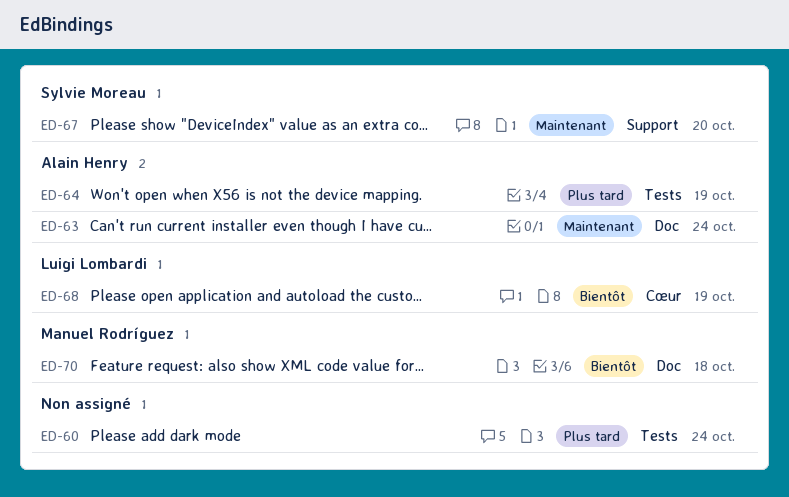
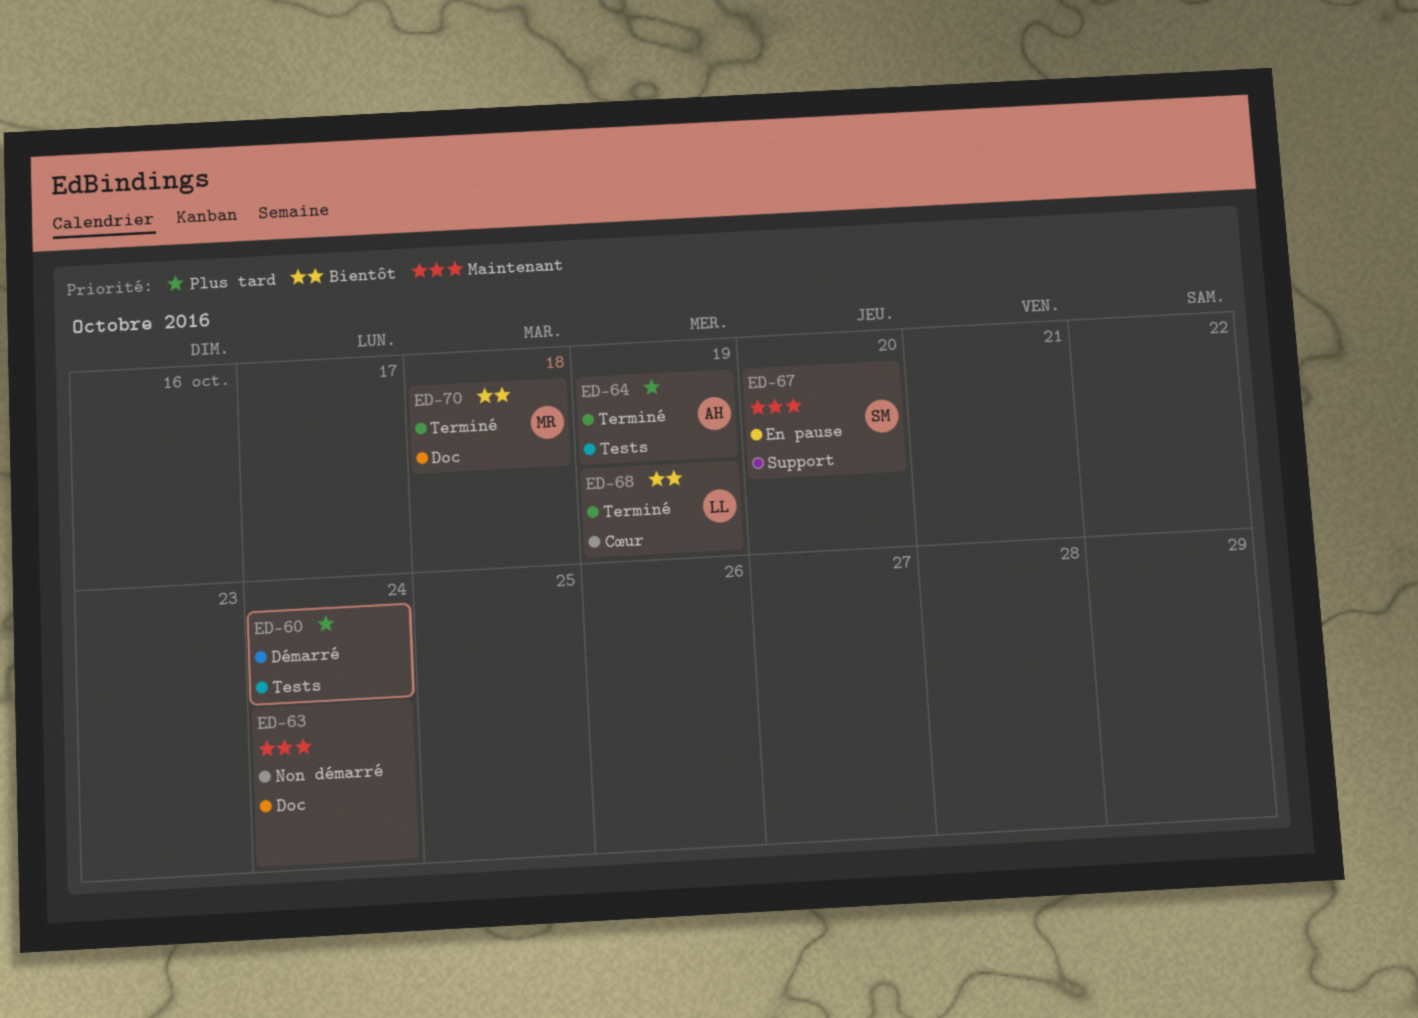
ED-63, owner: Alain Henry -> none

